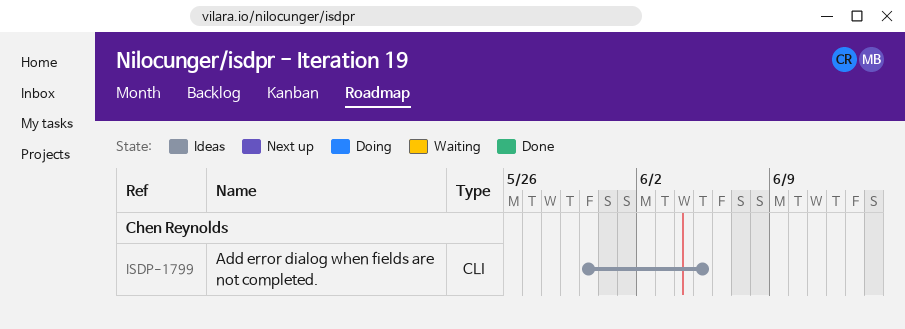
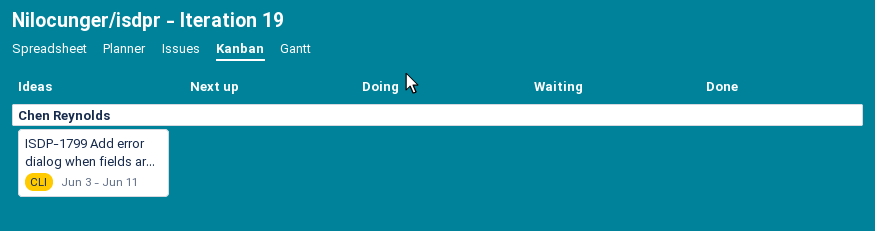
ISDP-1799, start: May 30 -> Jun 3
ISDP-1799, due: Jun 5 -> Jun 11

